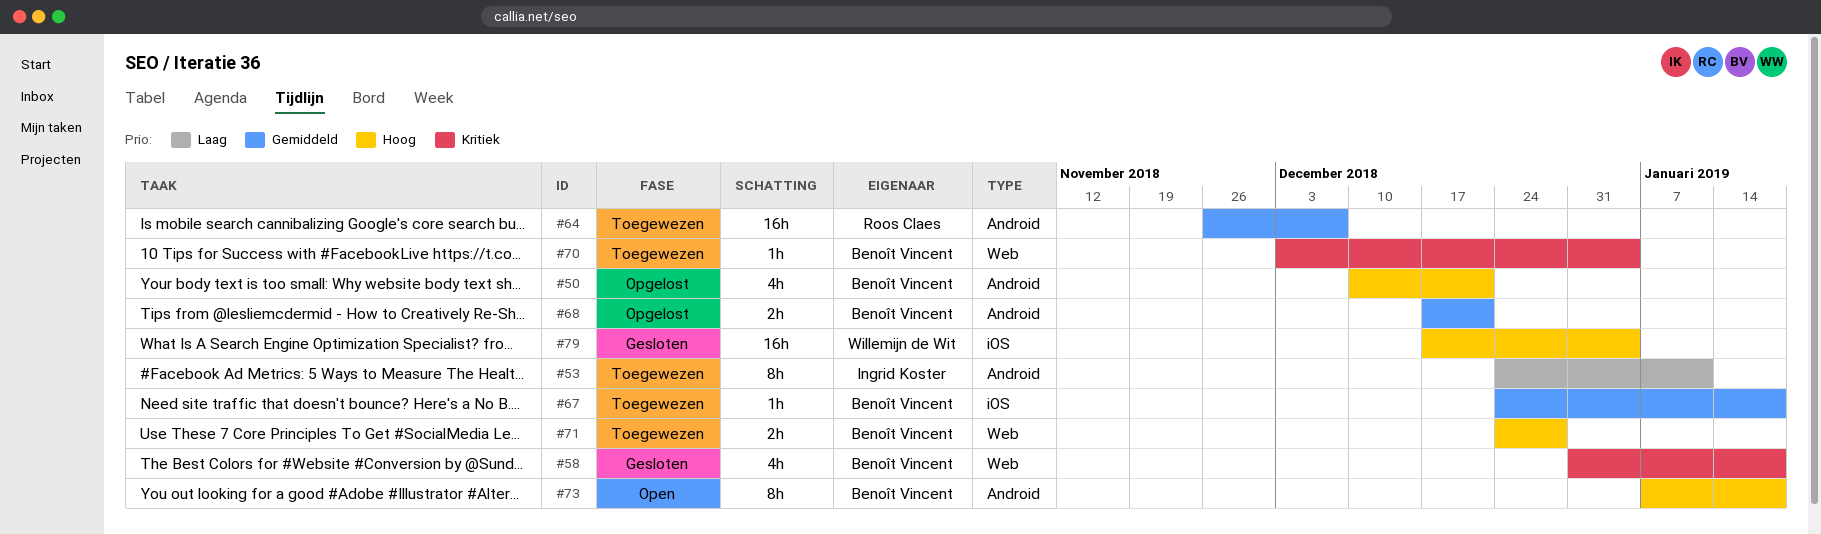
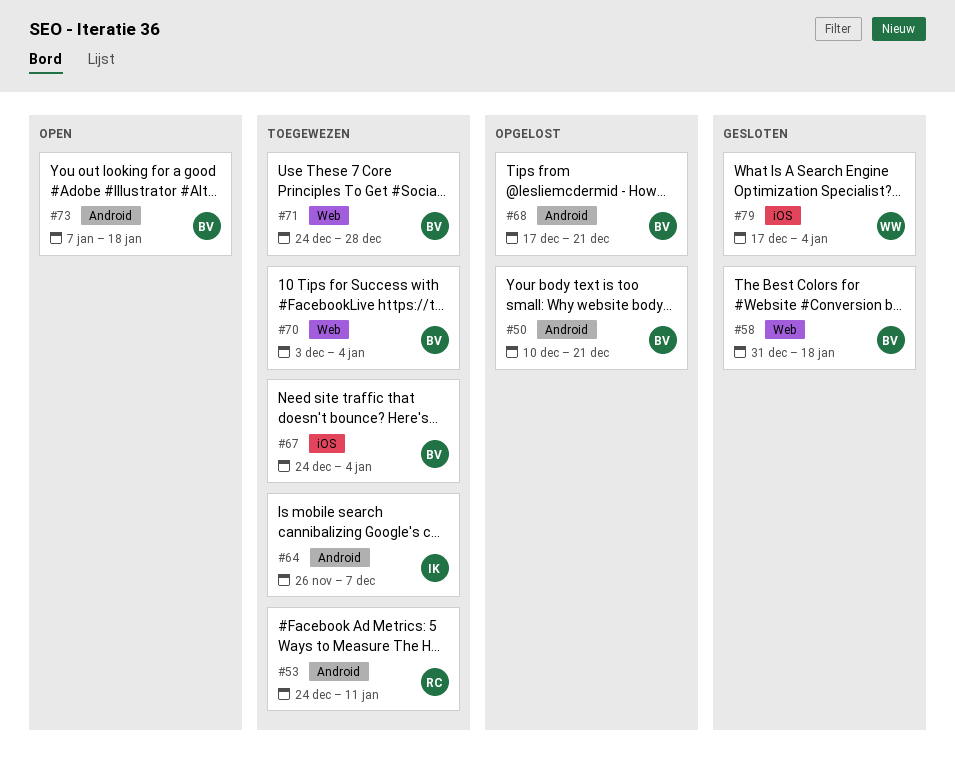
#53, owner: Ingrid Koster -> Roos Claes
#64, owner: Roos Claes -> Ingrid Koster
#67, due: Jan 18 -> Jan 4

